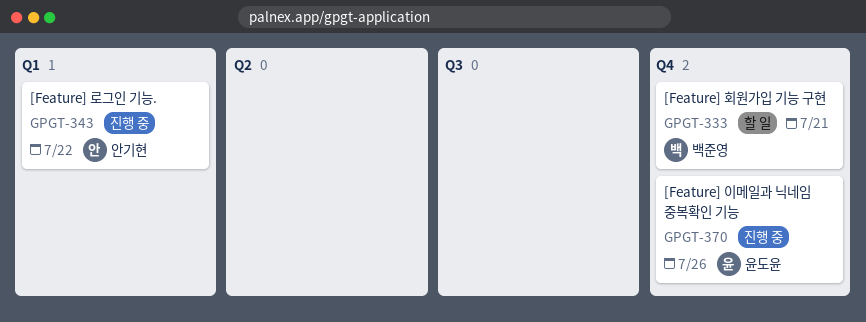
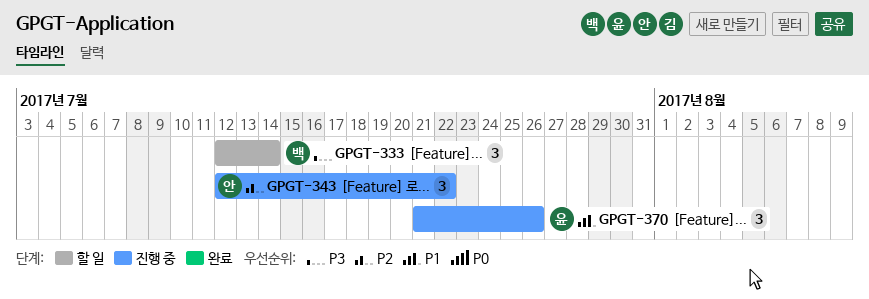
GPGT-333, due: Jul 21 -> Jul 14

